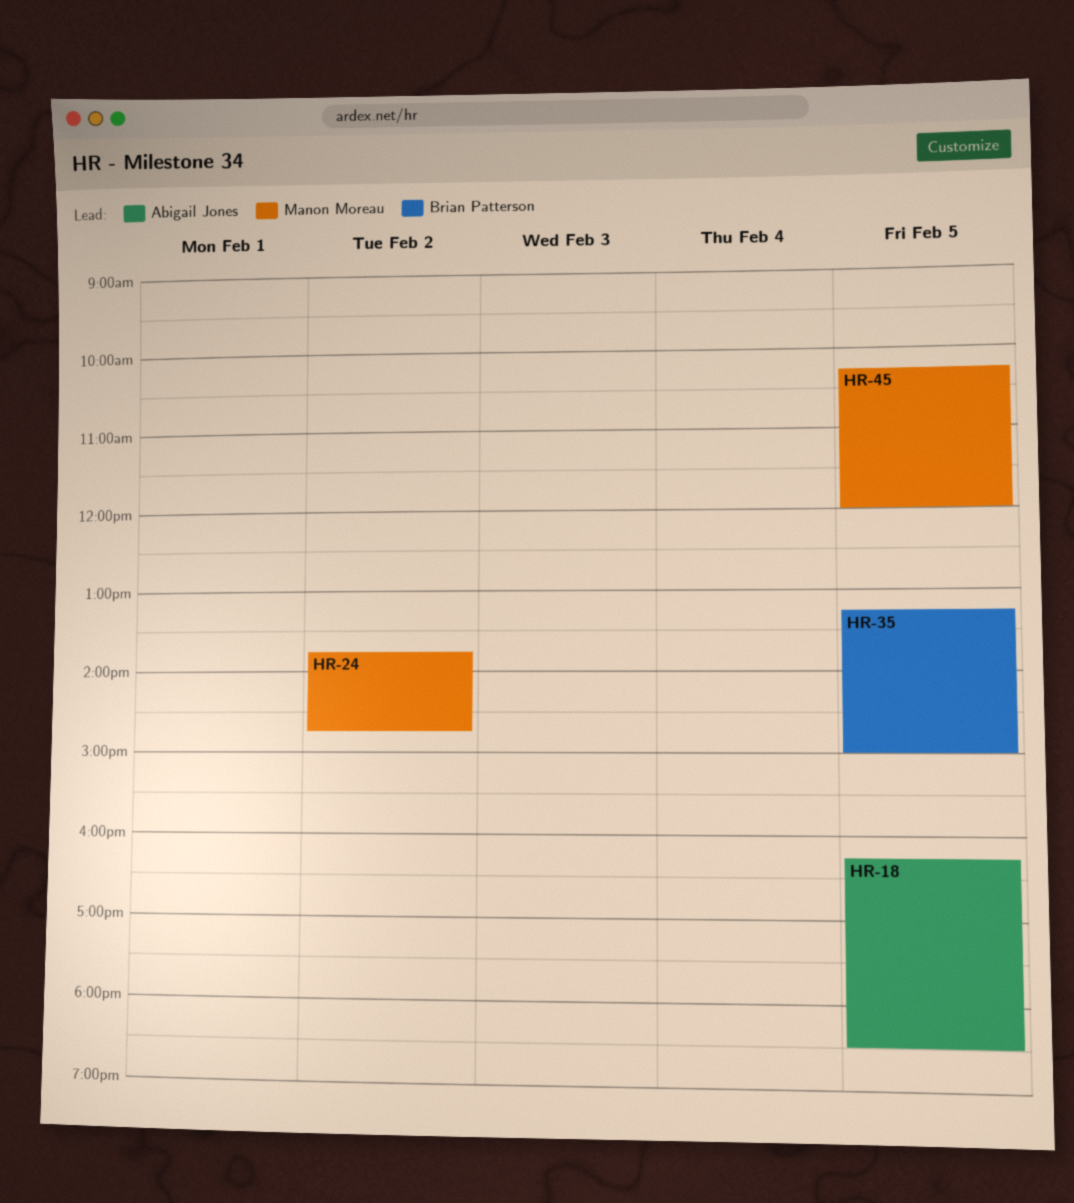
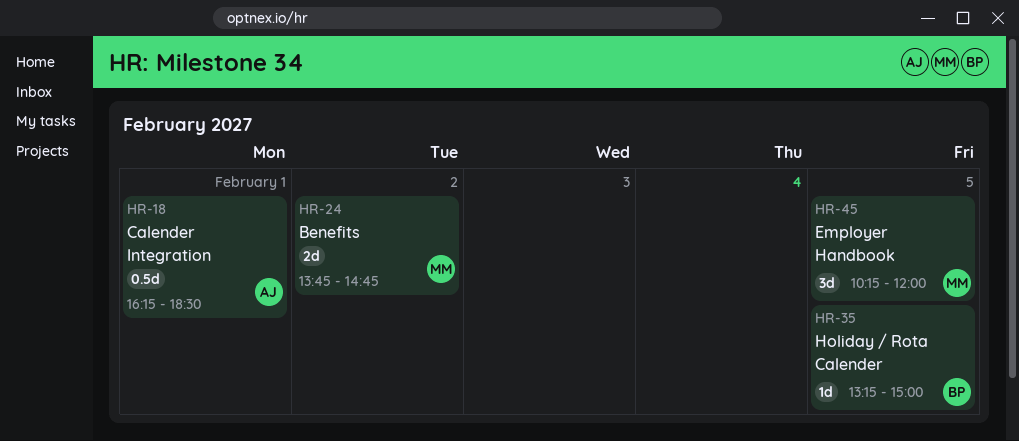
HR-18, day: Feb 5 -> Feb 1

